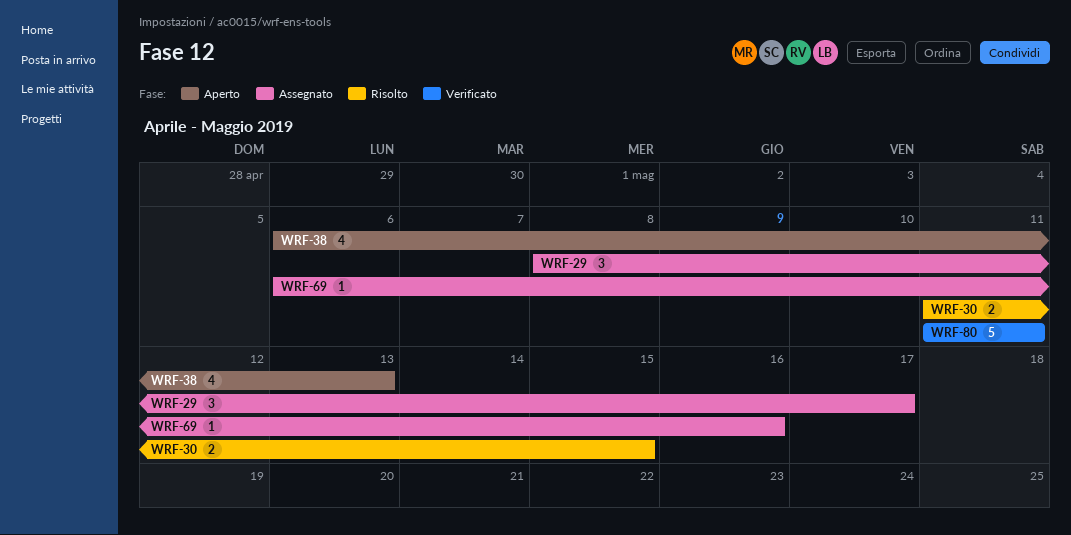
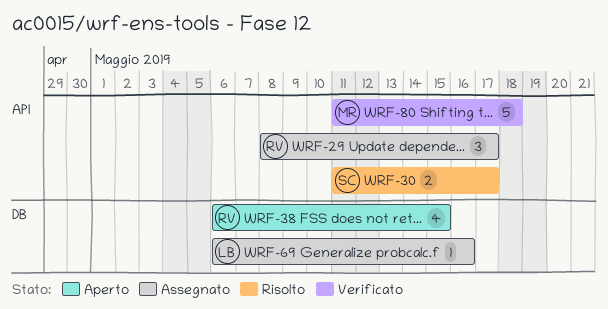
WRF-30, due: May 15 -> May 17
WRF-38, due: May 13 -> May 15
WRF-80, due: May 11 -> May 18

